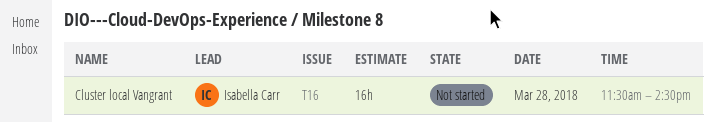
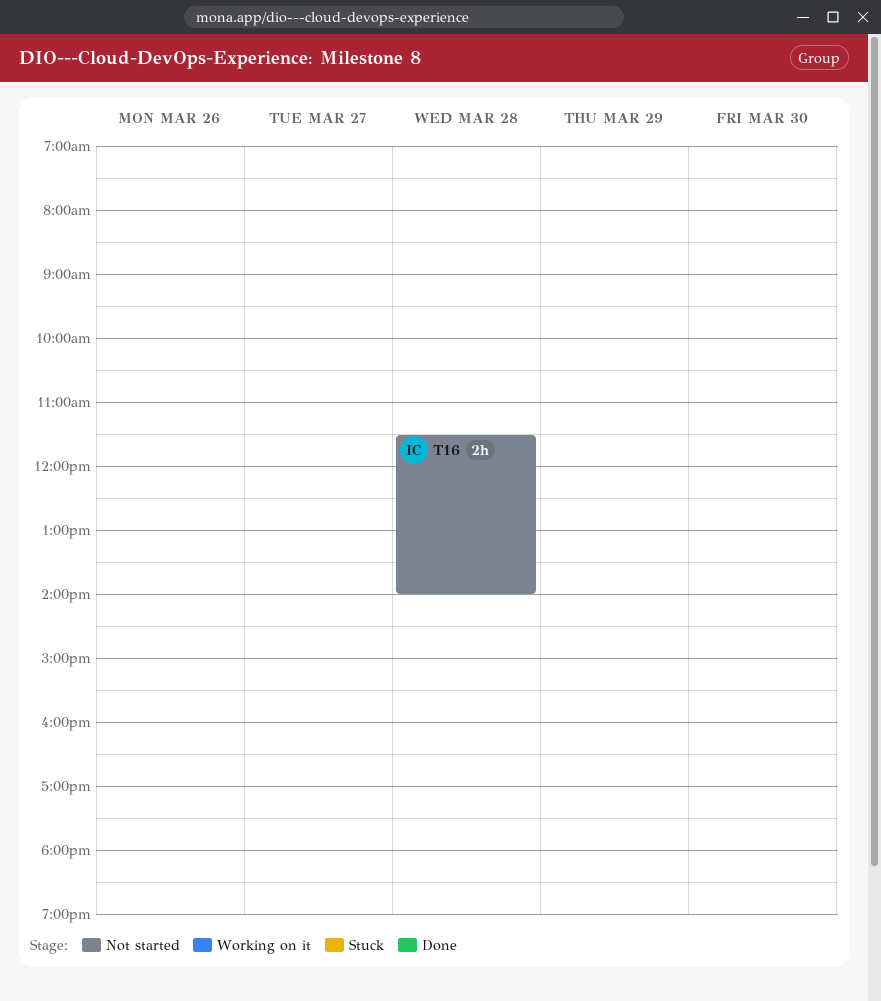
T16, estimate: 16h -> 2h
T16, ends: 14:30 -> 14:00

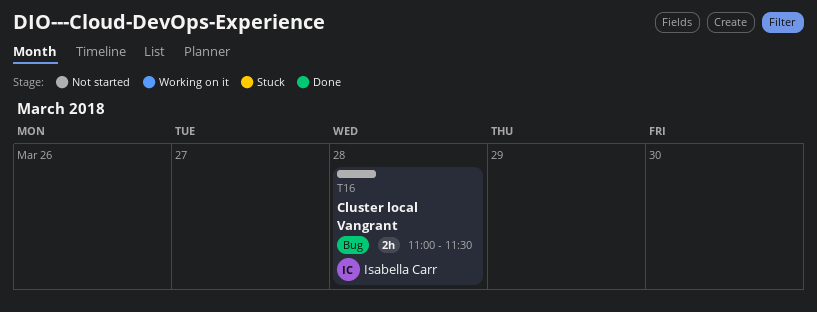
T16, begins: 11:30 -> 11:00
T16, ends: 14:00 -> 11:30

